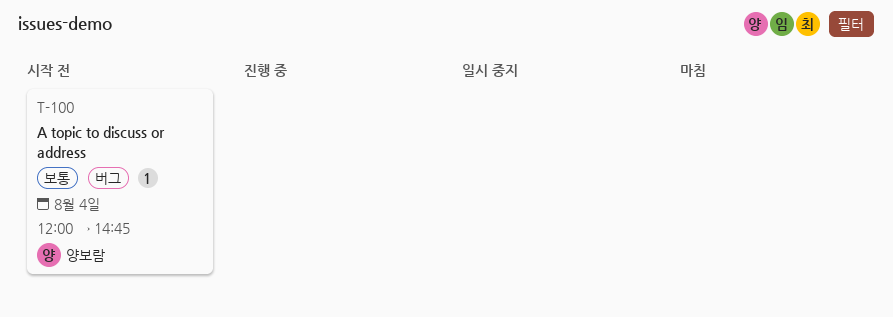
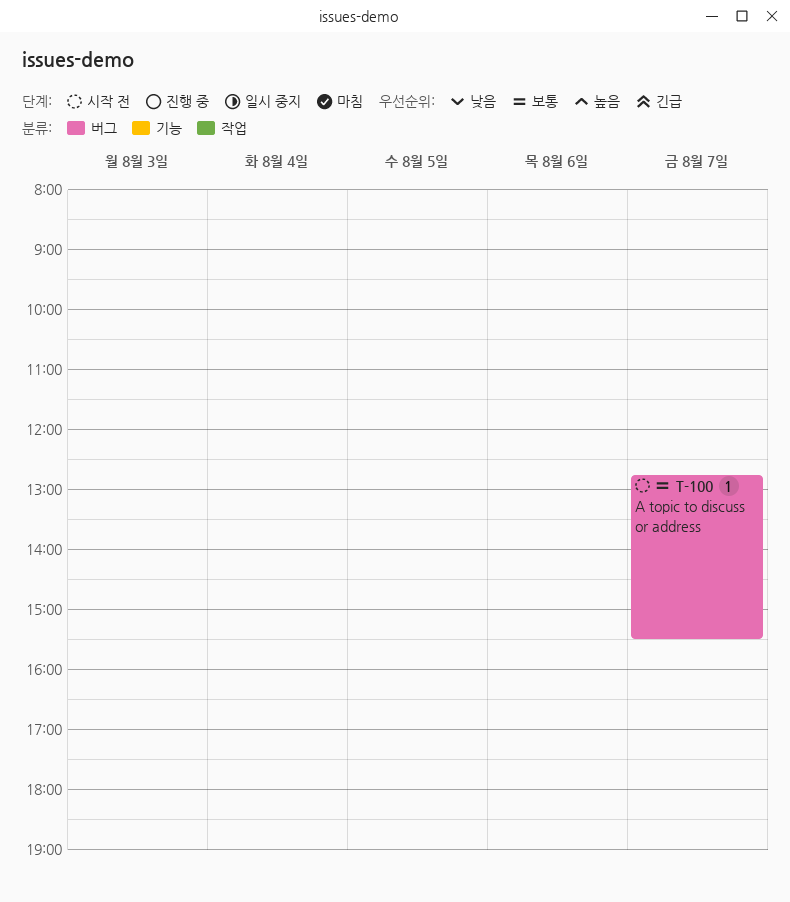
T-100, day: Aug 4 -> Aug 7
T-100, begins: 12:00 -> 12:45
T-100, ends: 14:45 -> 15:30

